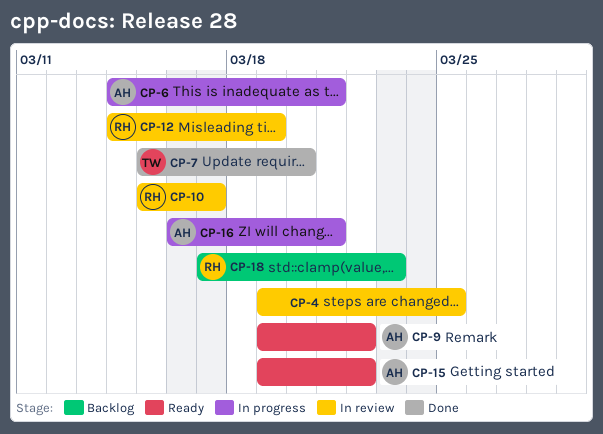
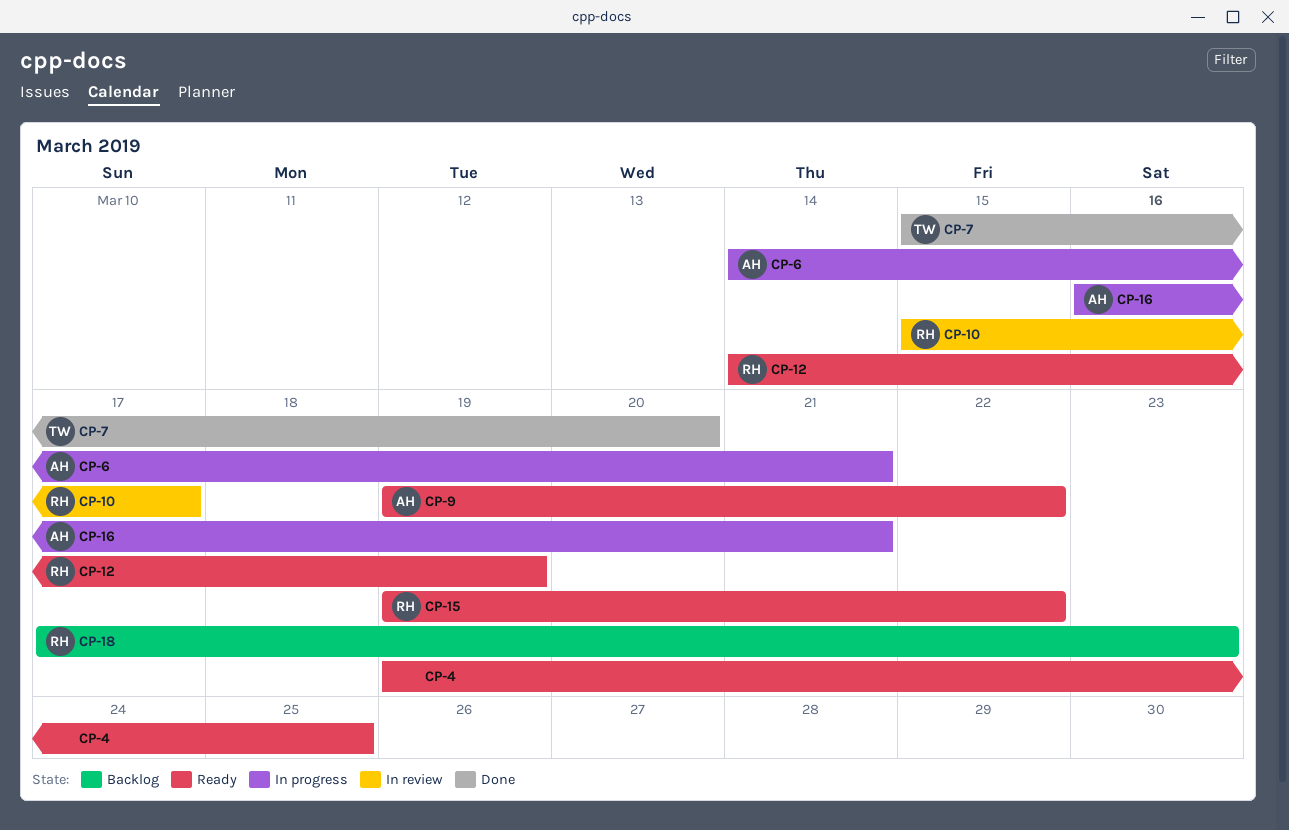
CP-4, status: In review -> Ready
CP-12, status: In review -> Ready
CP-15, owner: AH -> RH

